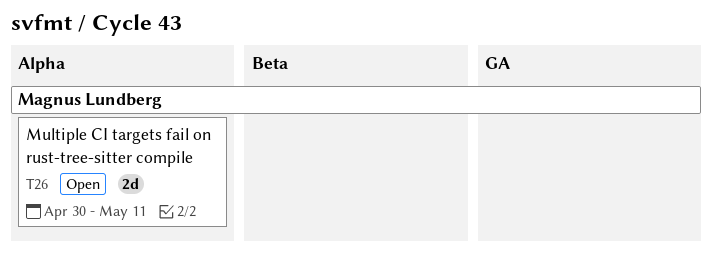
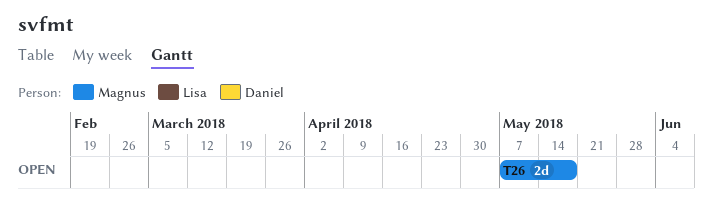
T26, start: Apr 30 -> May 7
T26, due: May 11 -> May 18

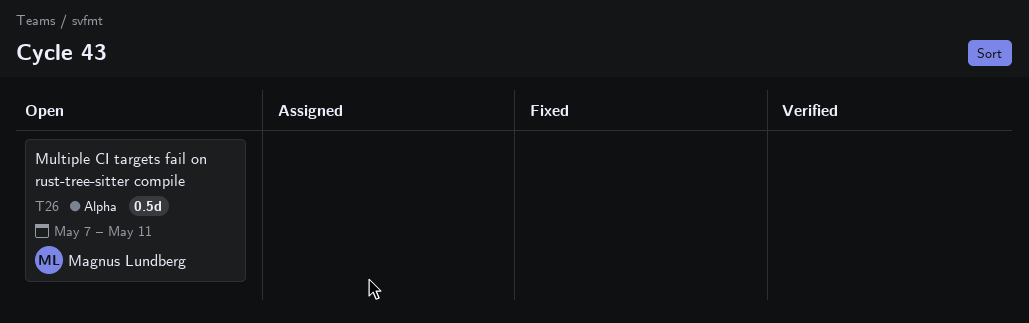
T26, estimate: 2d -> 0.5d
T26, due: May 18 -> May 11

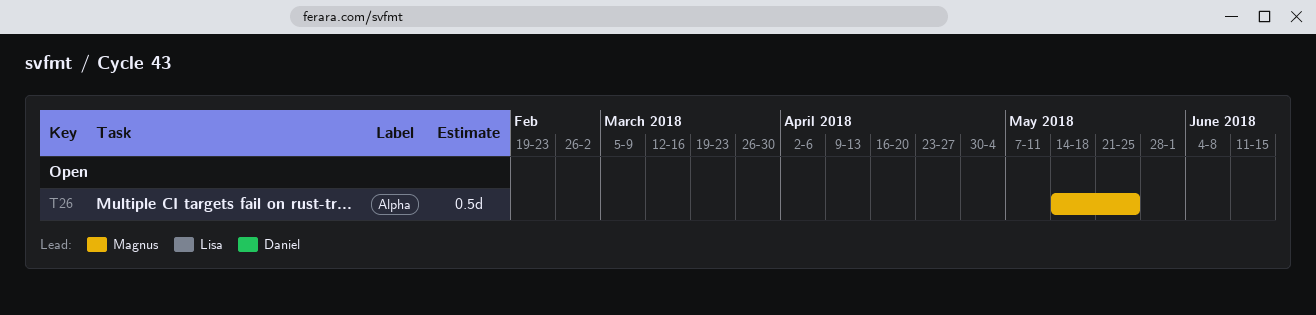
T26, start: May 7 -> May 14
T26, due: May 11 -> May 25

